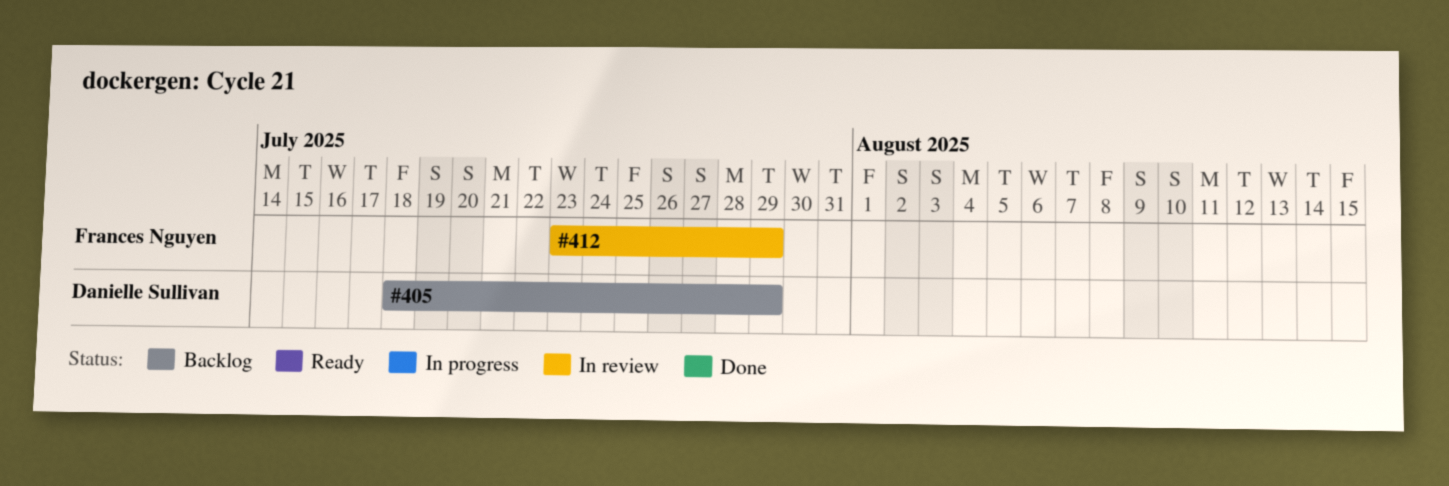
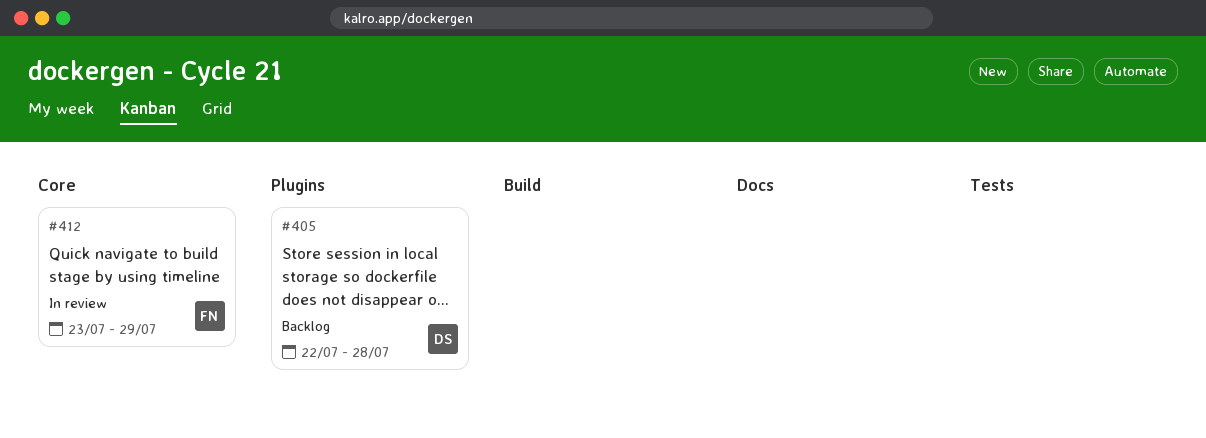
#405, start: Jul 18 -> Jul 22
#405, due: Jul 29 -> Jul 28

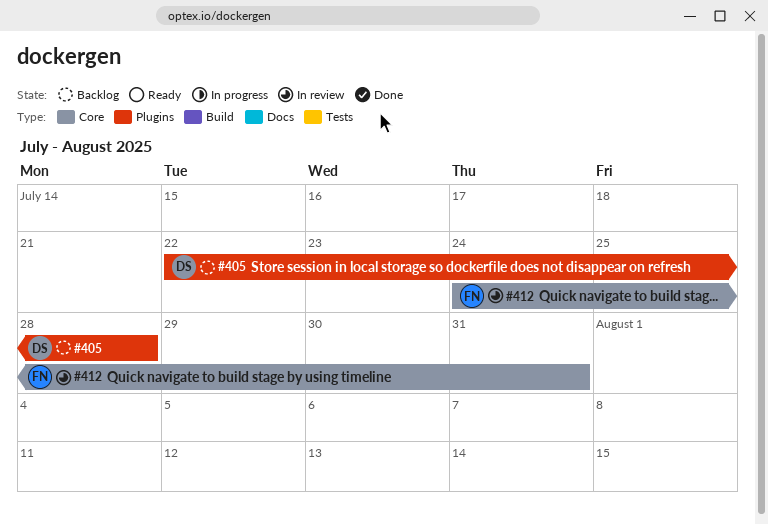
#412, start: Jul 23 -> Jul 24
#412, due: Jul 29 -> Jul 31

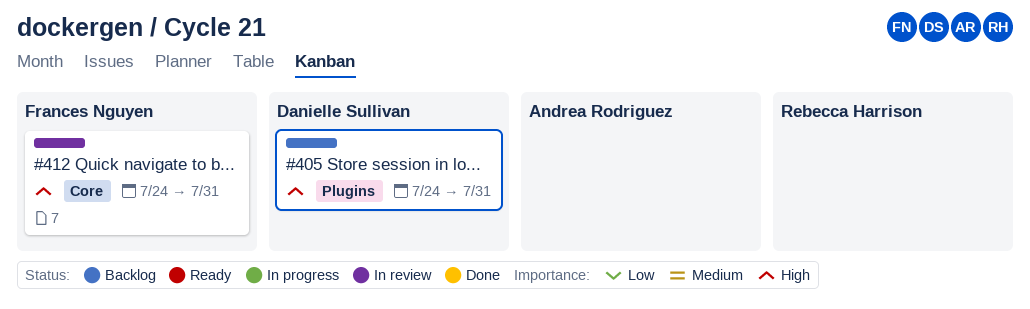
#405, start: Jul 22 -> Jul 24
#405, due: Jul 28 -> Jul 31

